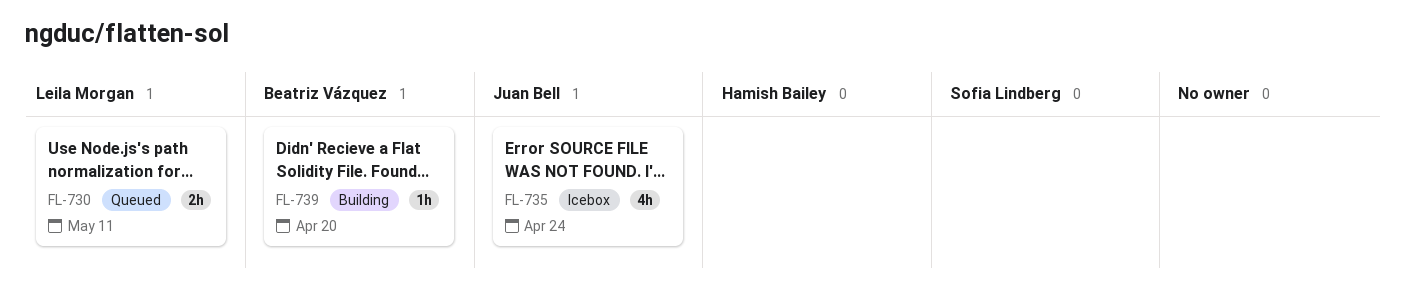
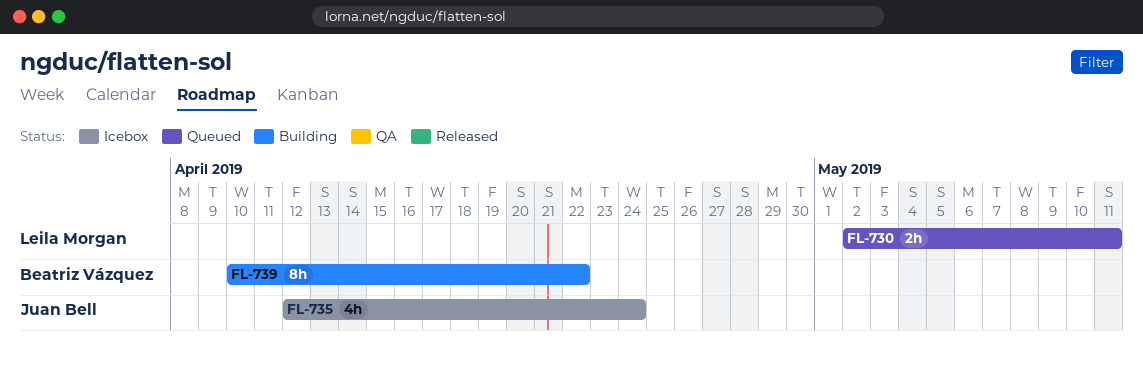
FL-739, estimate: 1h -> 8h
FL-739, due: Apr 20 -> Apr 22

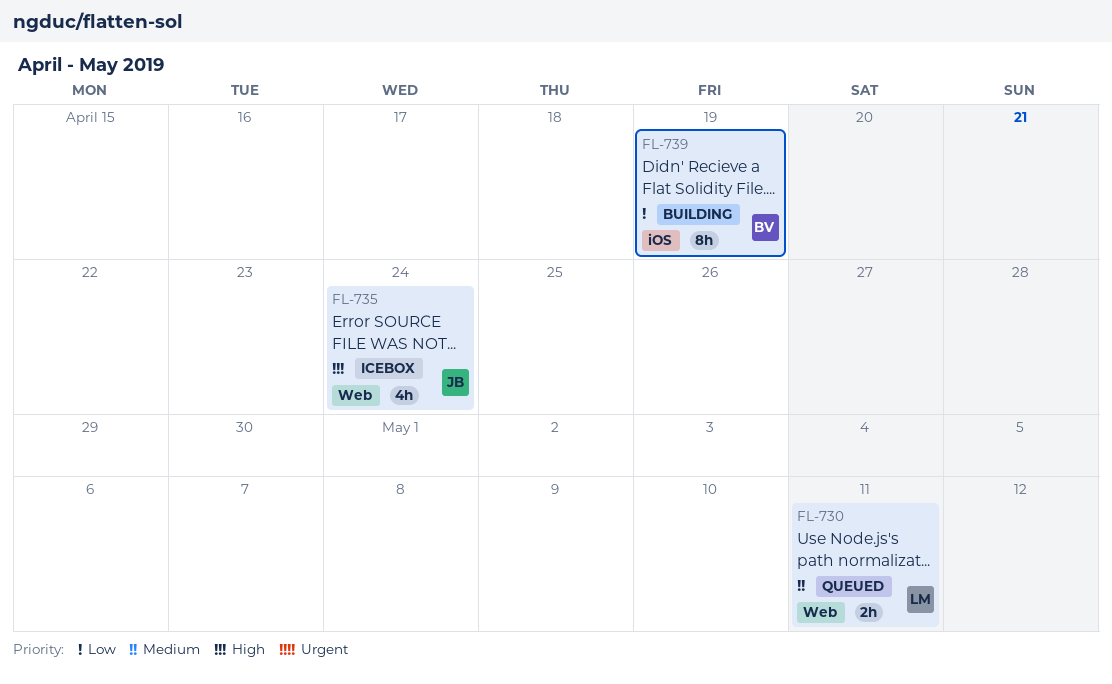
FL-739, due: Apr 22 -> Apr 19

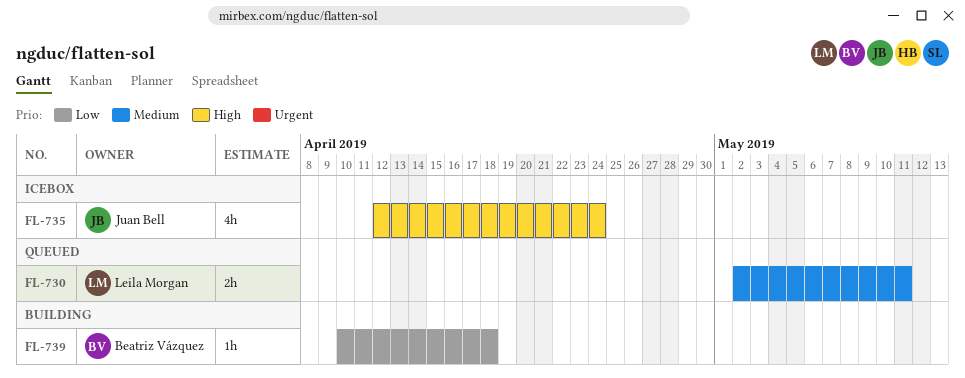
FL-739, estimate: 8h -> 1h
FL-739, due: Apr 19 -> Apr 18

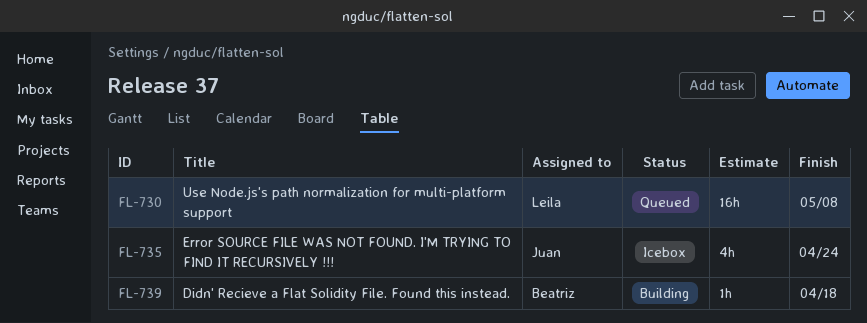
FL-730, estimate: 2h -> 16h
FL-730, due: May 11 -> May 8

